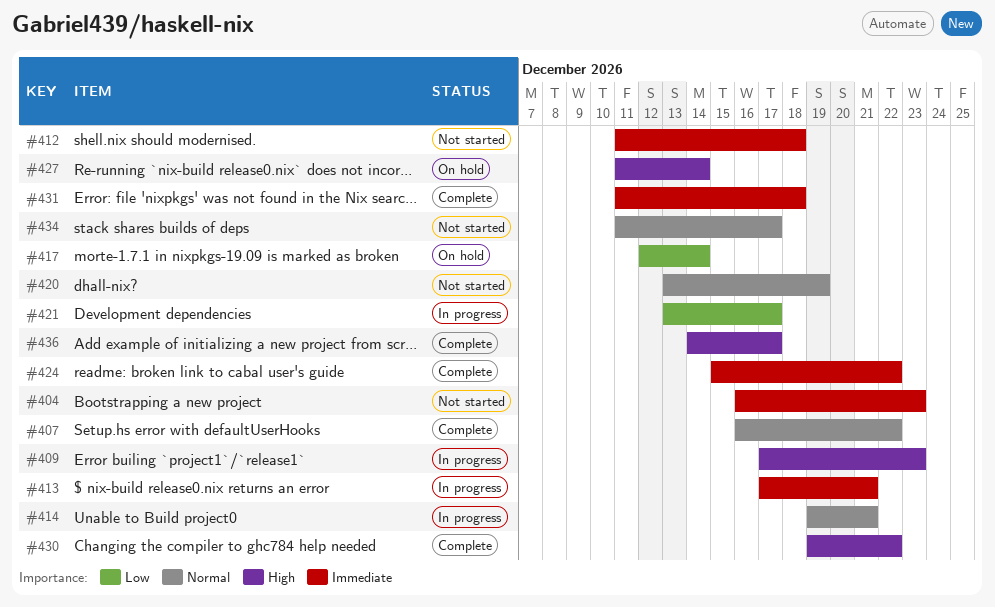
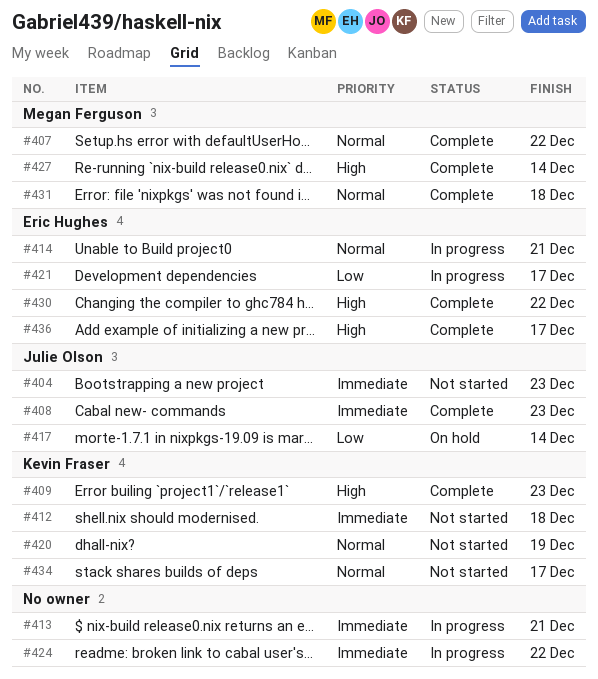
#408: none -> present
#409, status: In progress -> Complete
#424, status: Complete -> In progress
#427, status: On hold -> Complete
#431, priority: Immediate -> Normal

